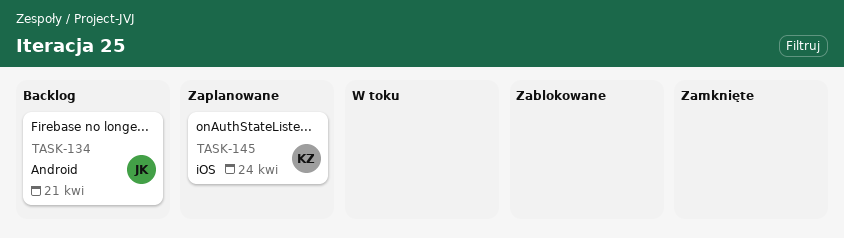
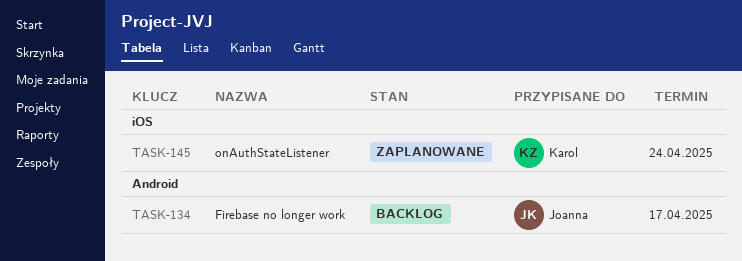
TASK-134, due: Apr 21 -> Apr 17

